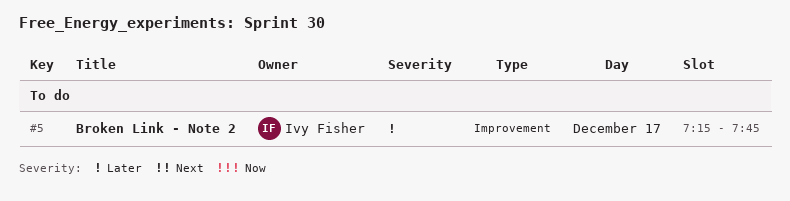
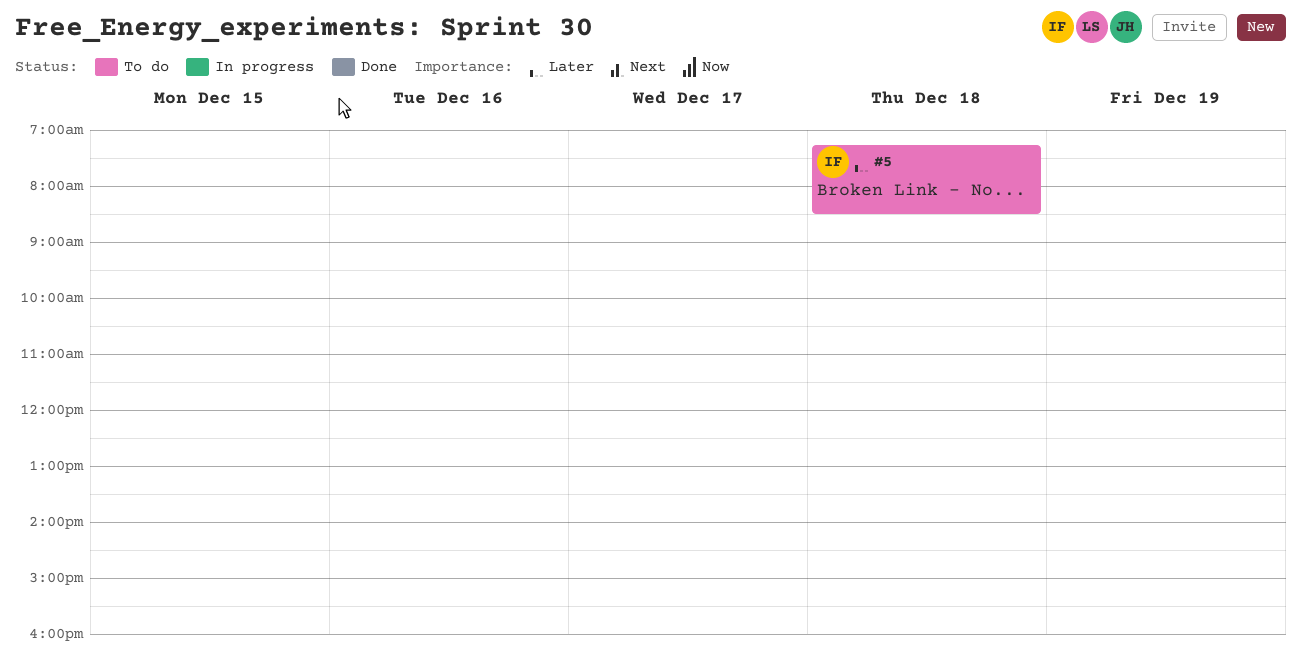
#5, day: Dec 17 -> Dec 18
#5, ends: 07:45 -> 08:30

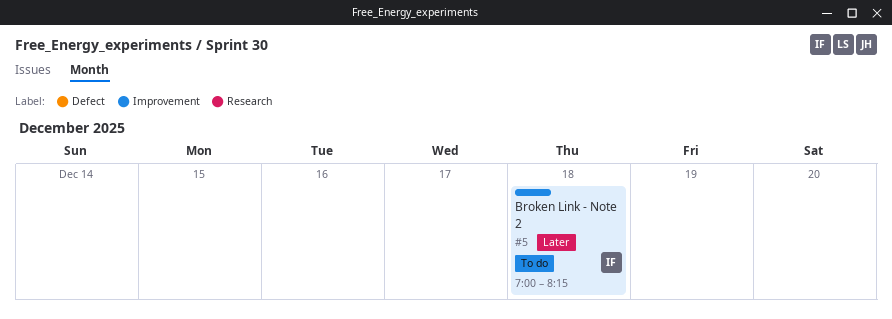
#5, begins: 07:15 -> 07:00
#5, ends: 08:30 -> 08:15

